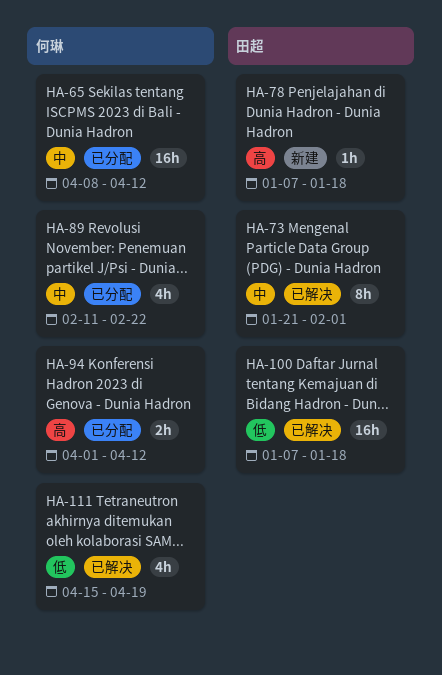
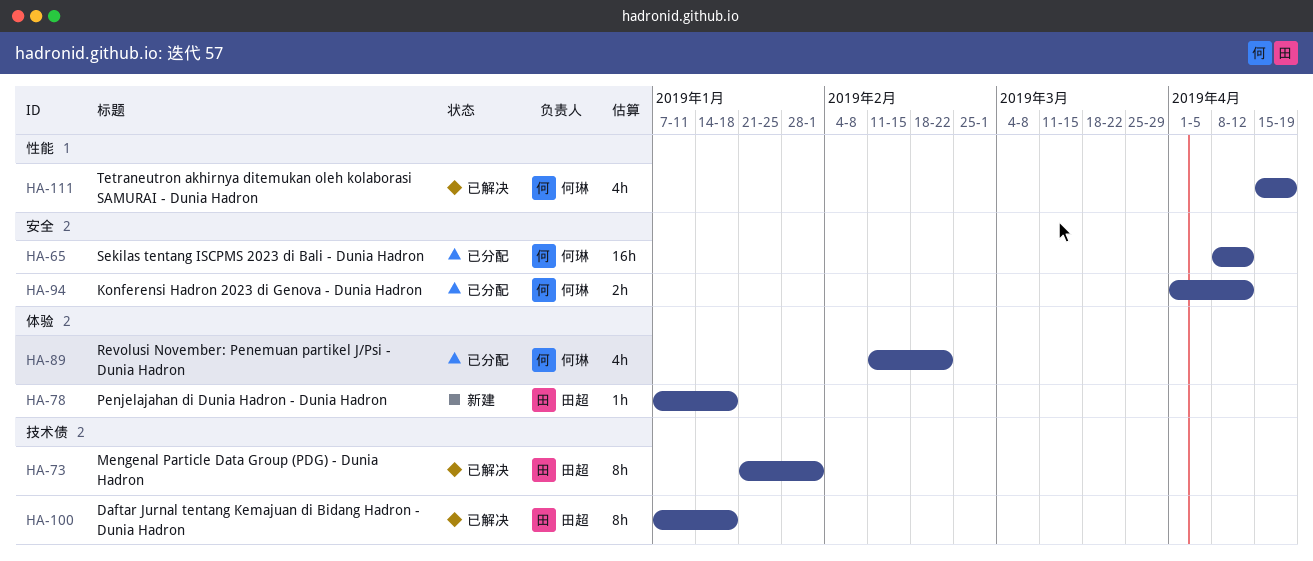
HA-100, estimate: 16h -> 8h

